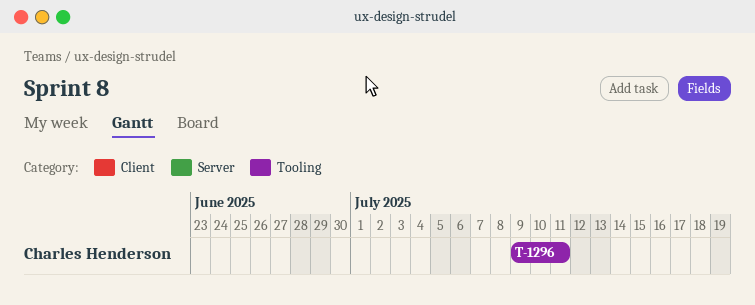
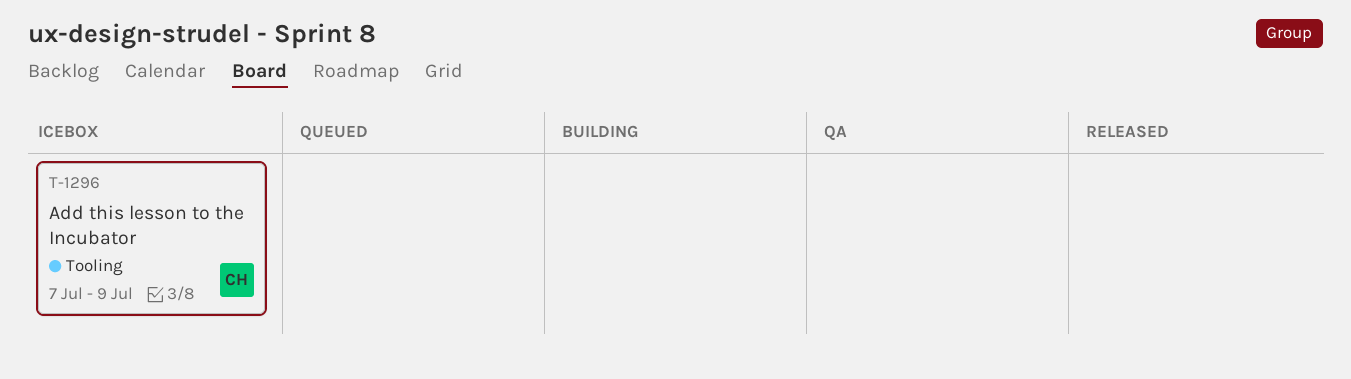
T-1296, start: Jul 9 -> Jul 7
T-1296, due: Jul 11 -> Jul 9

